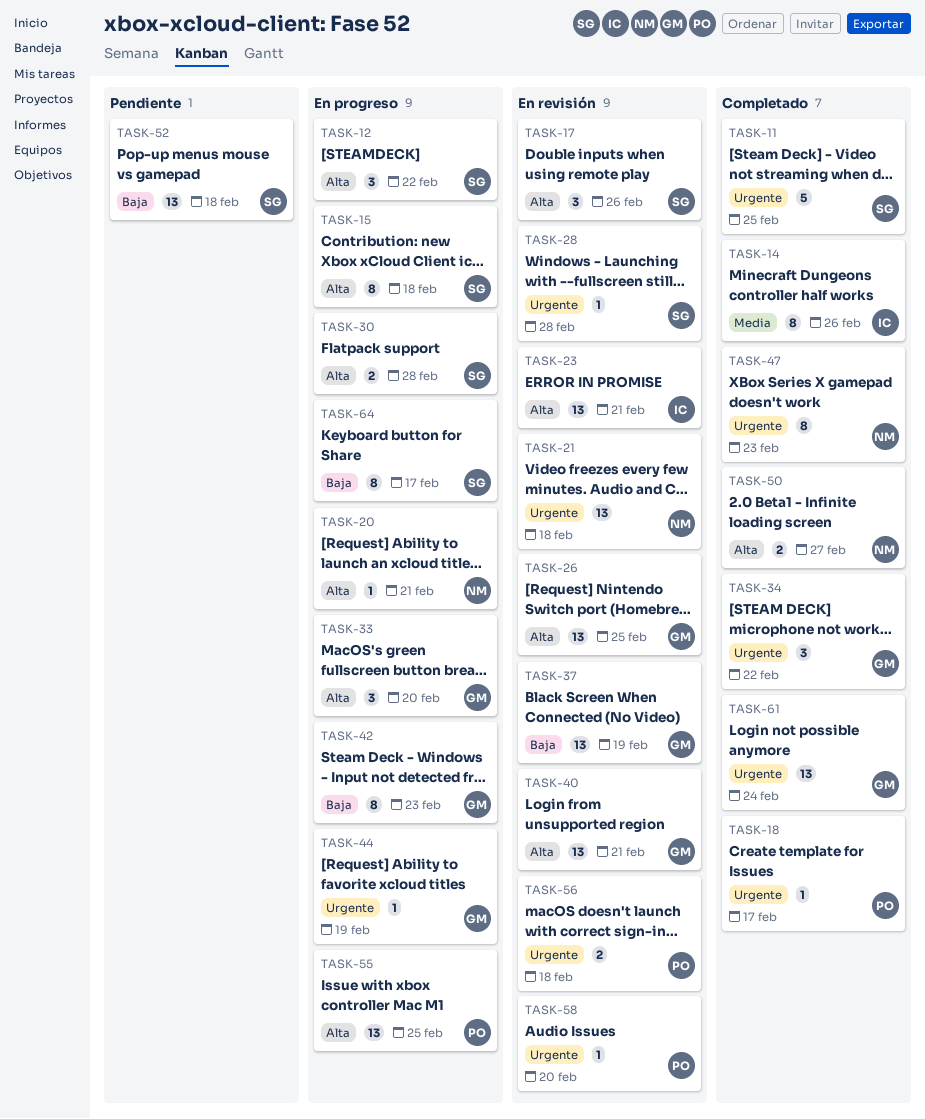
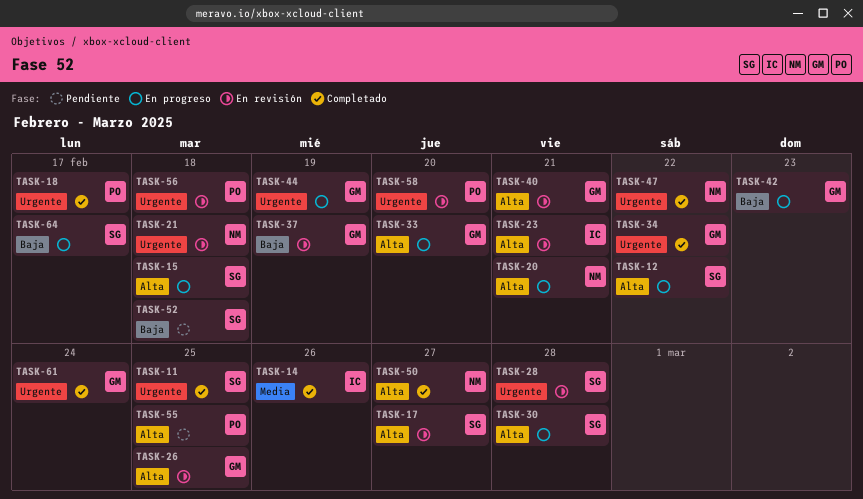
TASK-17, due: Feb 26 -> Feb 27
TASK-47, due: Feb 23 -> Feb 22
TASK-55, status: En progreso -> Pendiente

